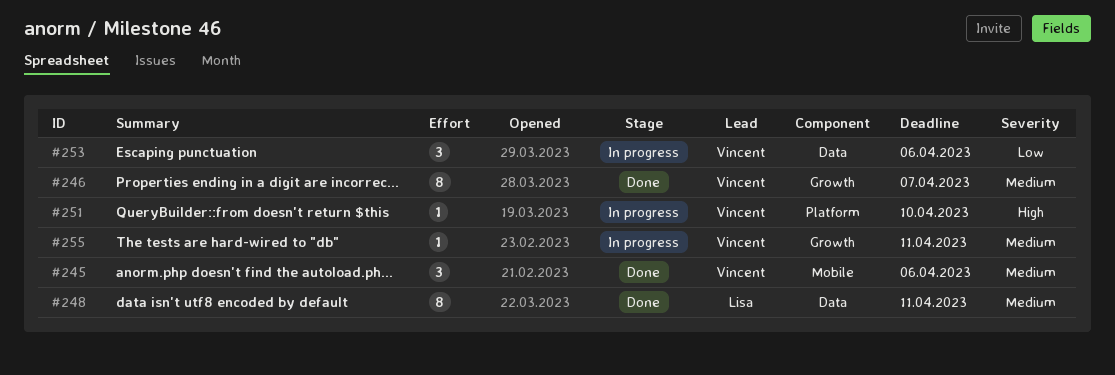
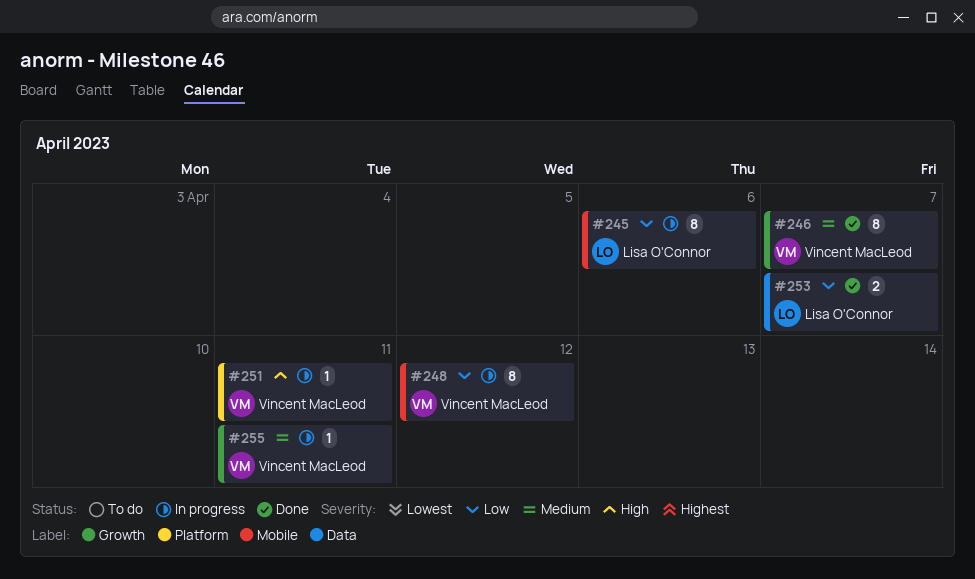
#245, status: Done -> In progress
#245, owner: Vincent MacLeod -> Lisa O'Connor
#245, priority: Medium -> Low
#245, estimate: 3 -> 8
#248, status: Done -> In progress
#248, owner: Lisa O'Connor -> Vincent MacLeod
#248, priority: Medium -> Low
#248, label: Data -> Mobile
#248, due: Apr 11 -> Apr 12
#251, due: Apr 10 -> Apr 11
#253, status: In progress -> Done
#253, owner: Vincent MacLeod -> Lisa O'Connor
#253, estimate: 3 -> 2
#253, due: Apr 6 -> Apr 7

